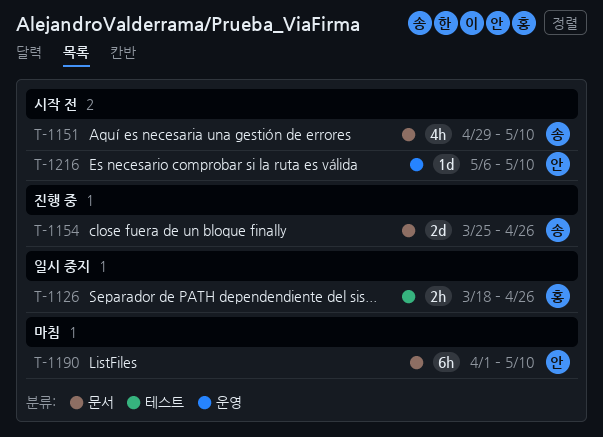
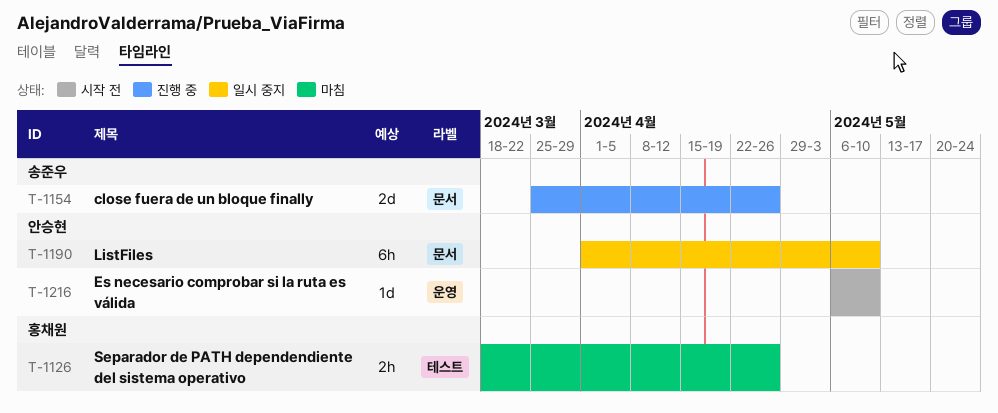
T-1126, status: 일시 중지 -> 마침
T-1151: present -> none
T-1190, status: 마침 -> 일시 중지

